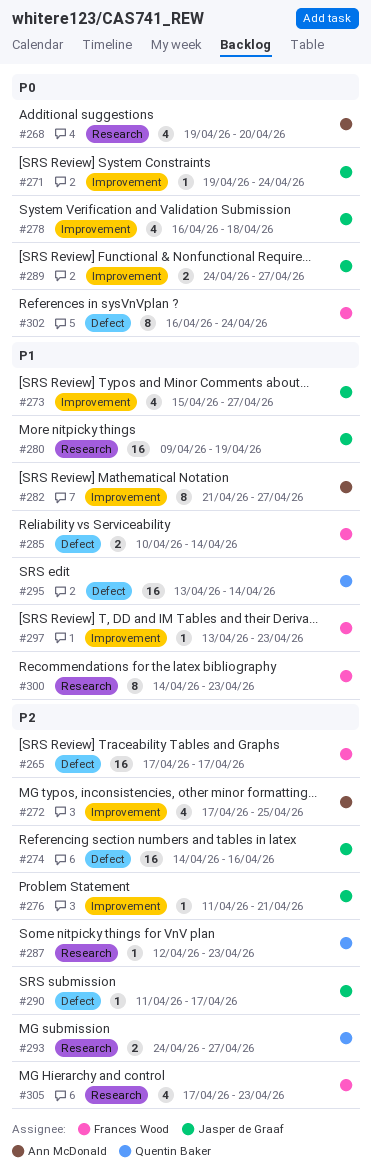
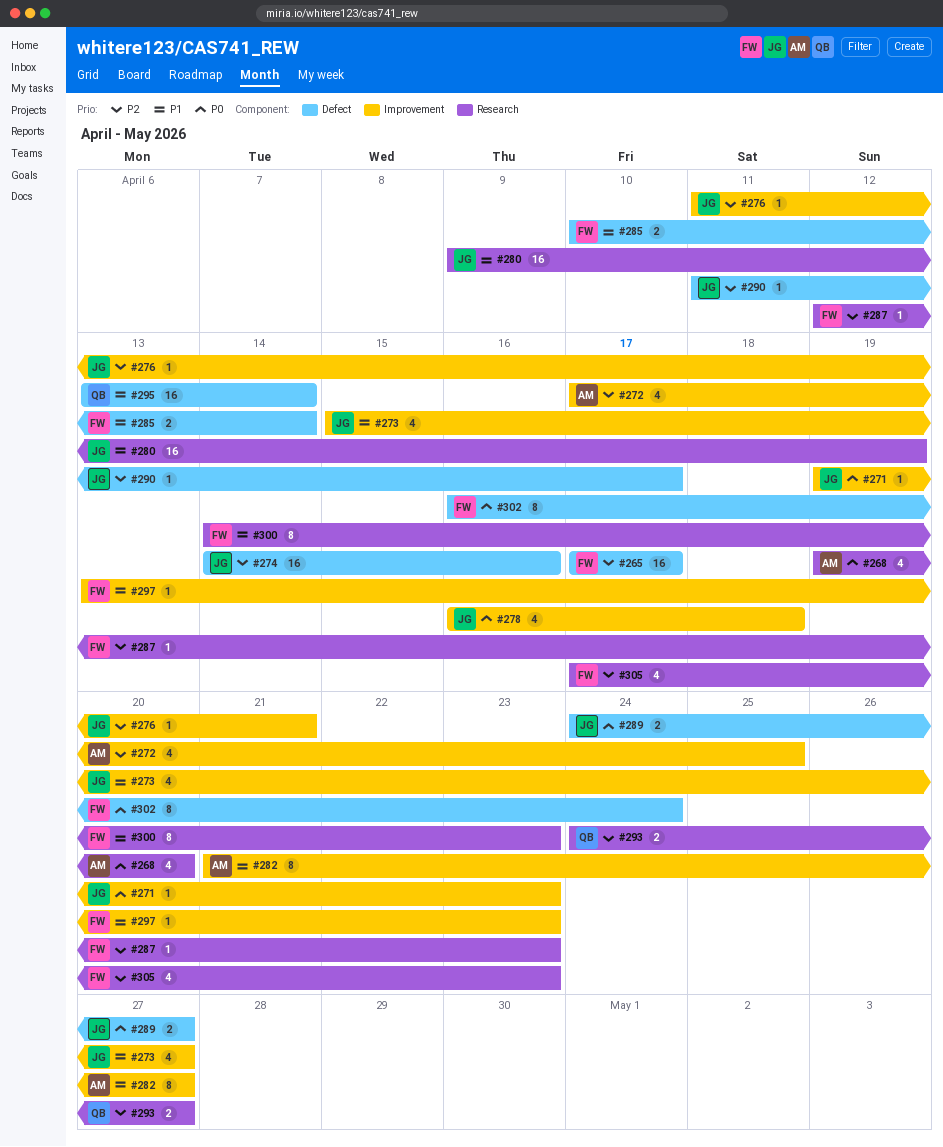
#271, due: Apr 24 -> Apr 23
#287, owner: Quentin Baker -> Frances Wood
#289, label: Improvement -> Defect

